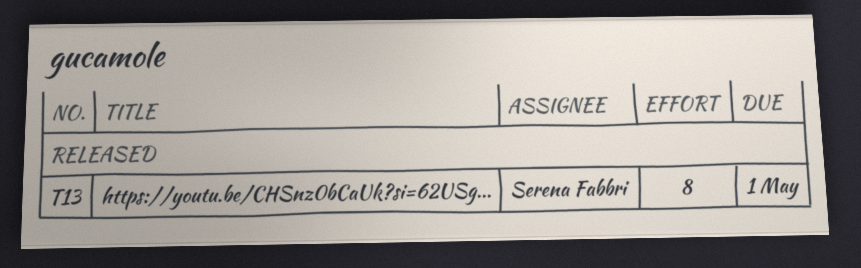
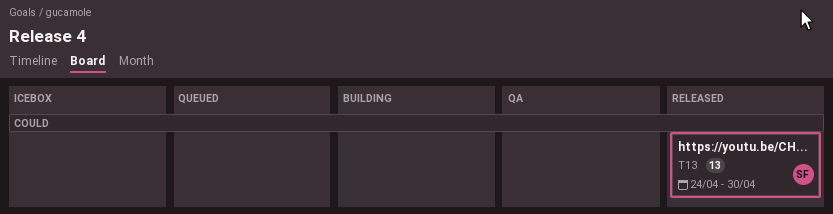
T13, estimate: 8 -> 13
T13, due: May 1 -> Apr 30

